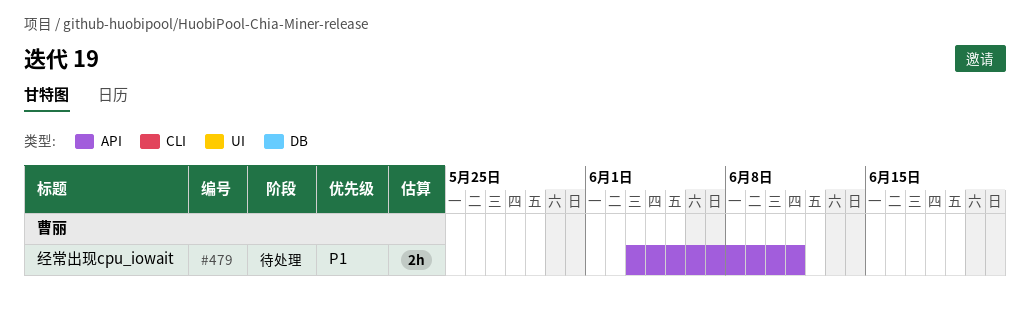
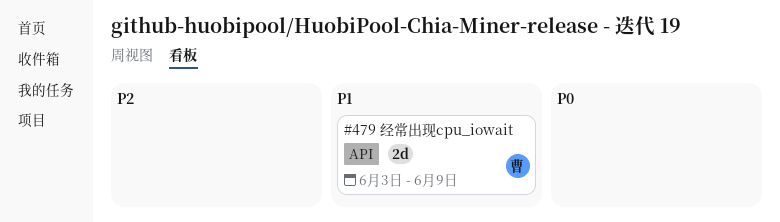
#479, estimate: 2h -> 2d
#479, due: Jun 11 -> Jun 9

